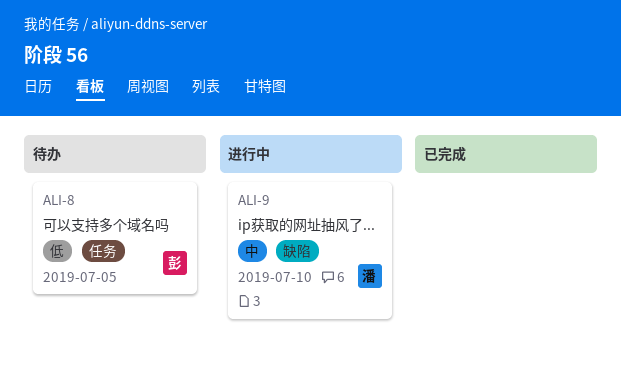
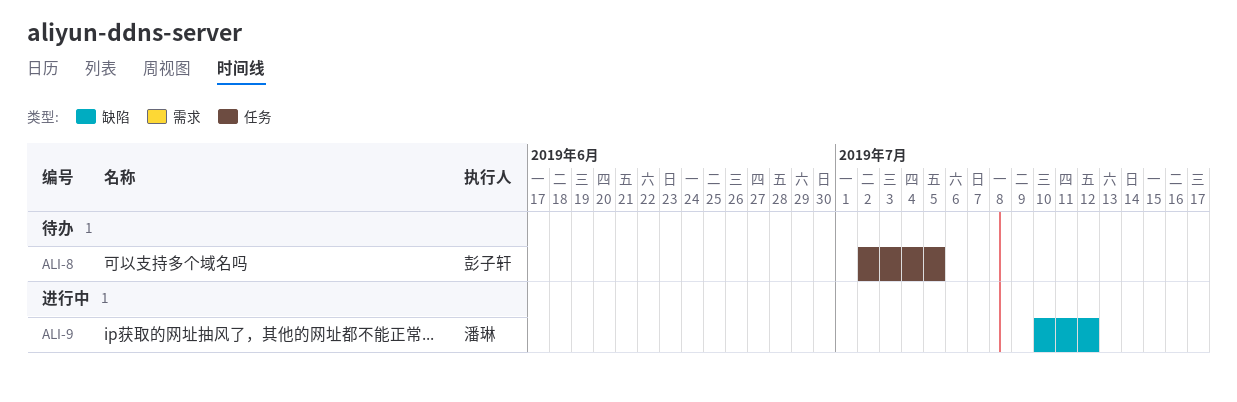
ALI-9, due: Jul 10 -> Jul 12

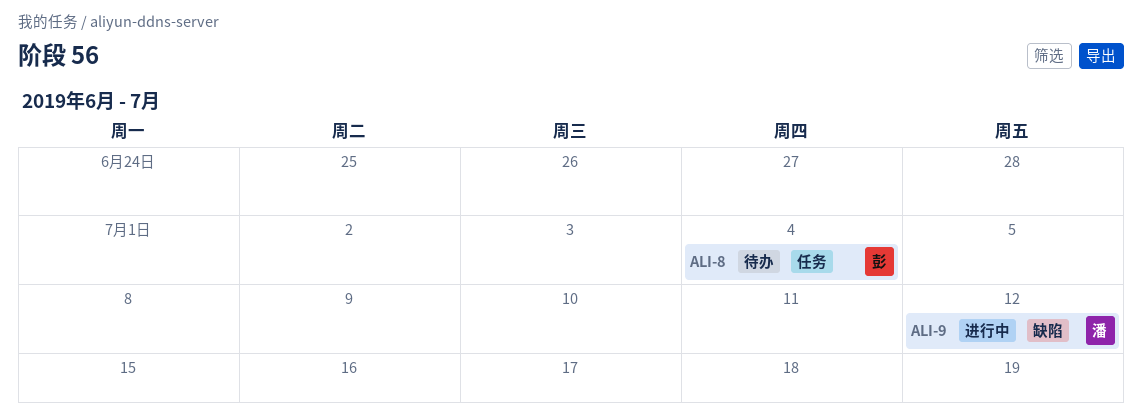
ALI-8, due: Jul 5 -> Jul 4

